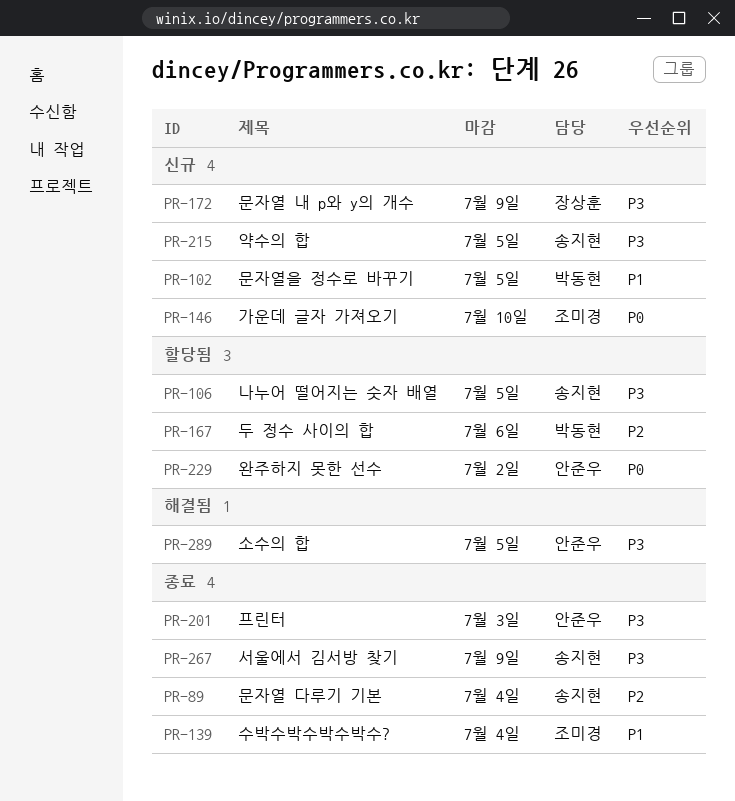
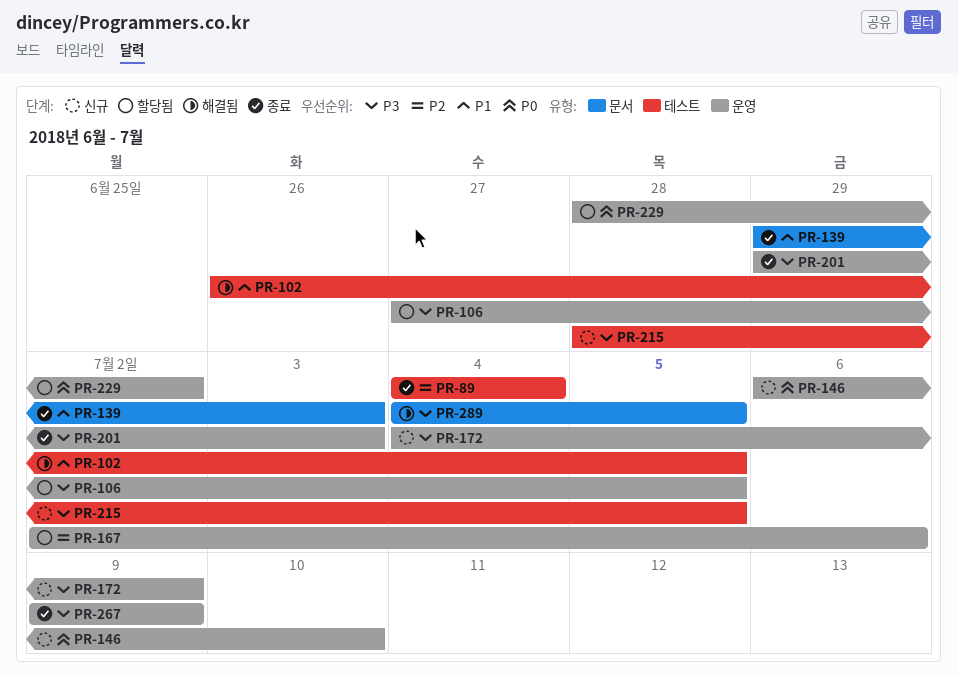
PR-102, status: 신규 -> 해결됨
PR-139, due: Jul 4 -> Jul 3

